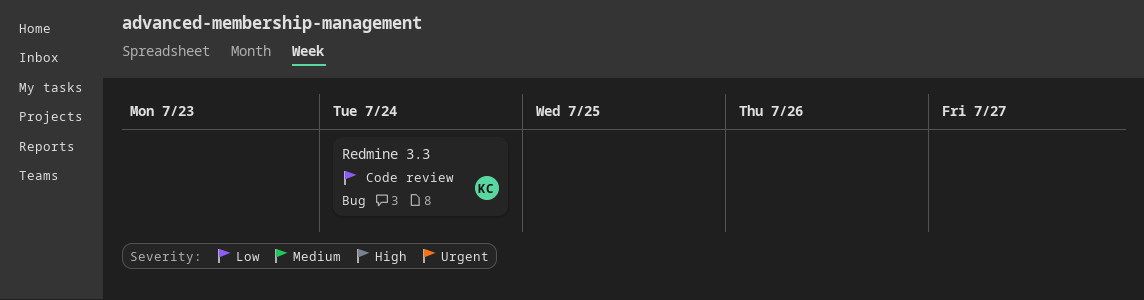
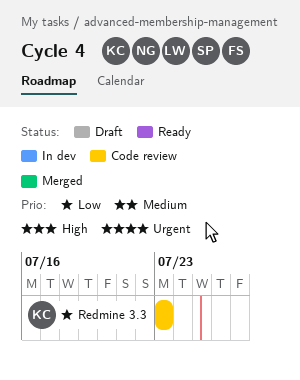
Redmine 3.3, due: Jul 24 -> Jul 23

